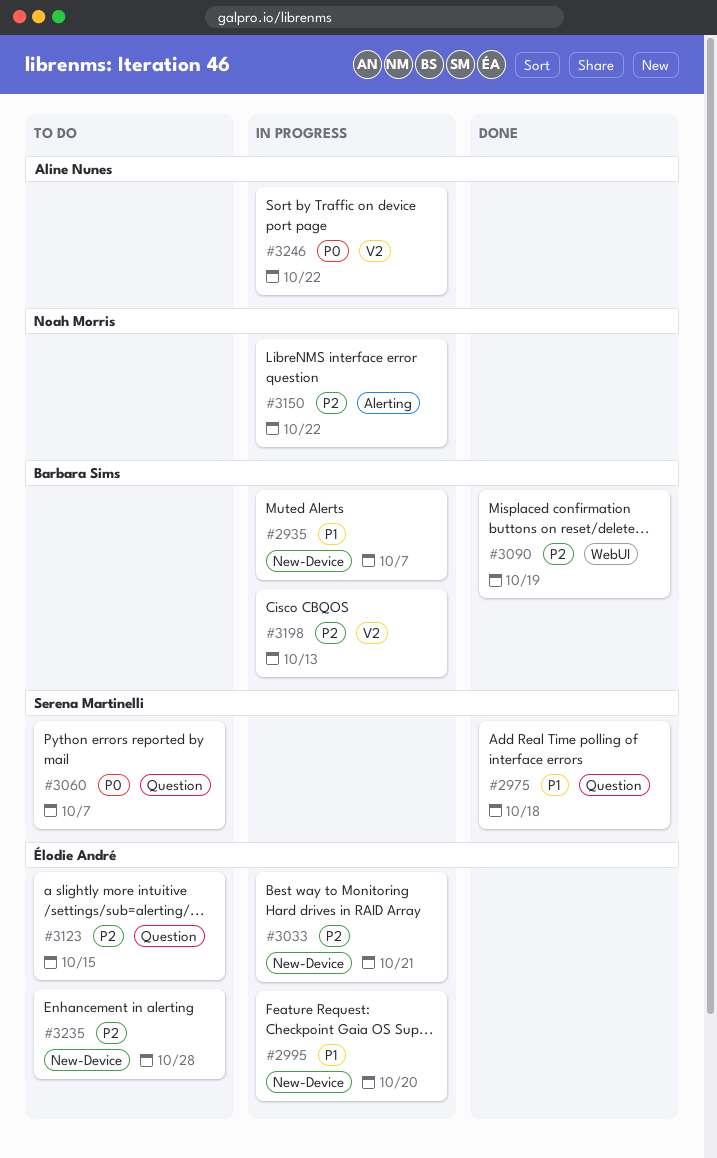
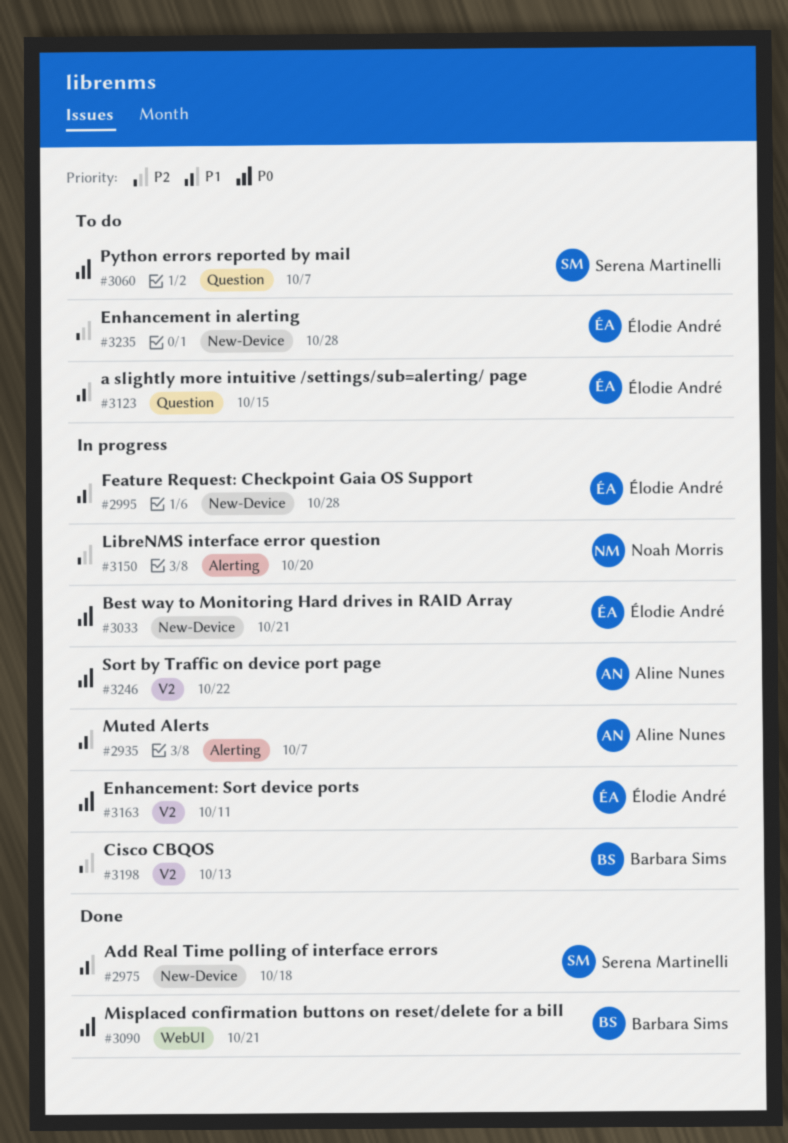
#2935, owner: Barbara Sims -> Aline Nunes
#2935, label: New-Device -> Alerting
#2975, label: Question -> New-Device
#2995, due: Oct 20 -> Oct 28
#3033, priority: P2 -> P0
#3090, priority: P2 -> P0
#3090, due: Oct 19 -> Oct 21
#3123, priority: P2 -> P1
#3150, due: Oct 22 -> Oct 20
#3163: none -> present

